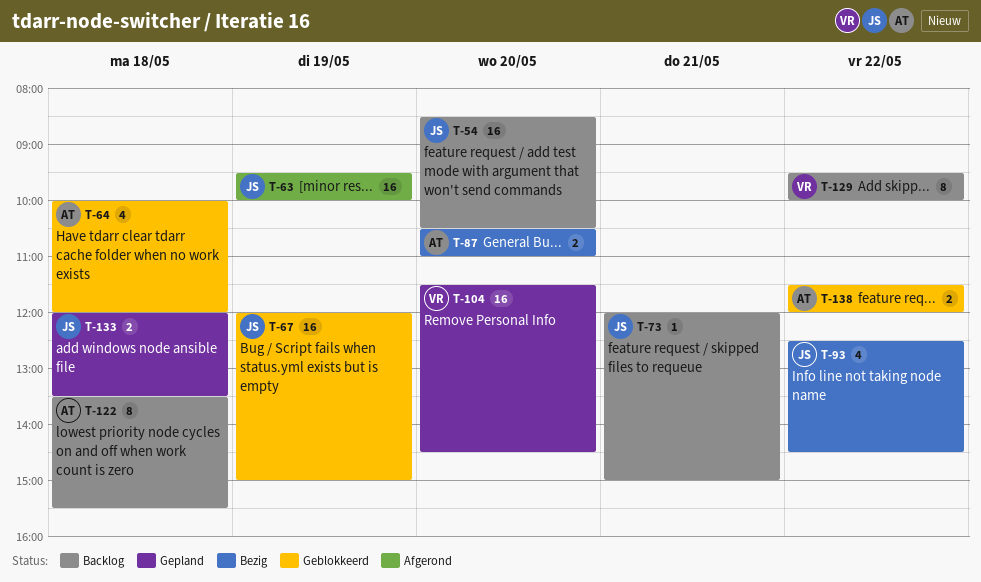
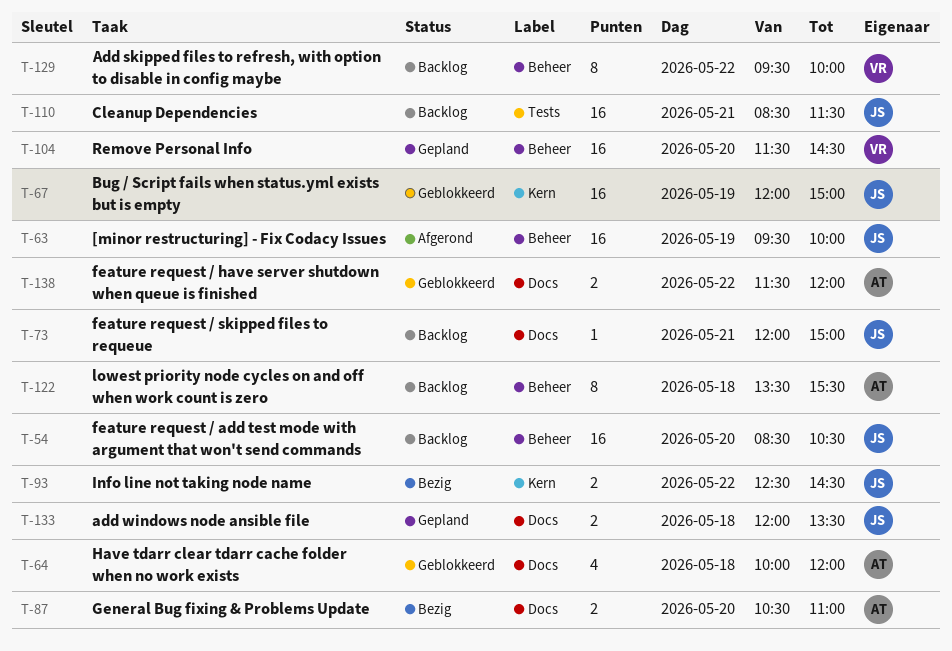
T-93, estimate: 4 -> 2
T-110: none -> present

